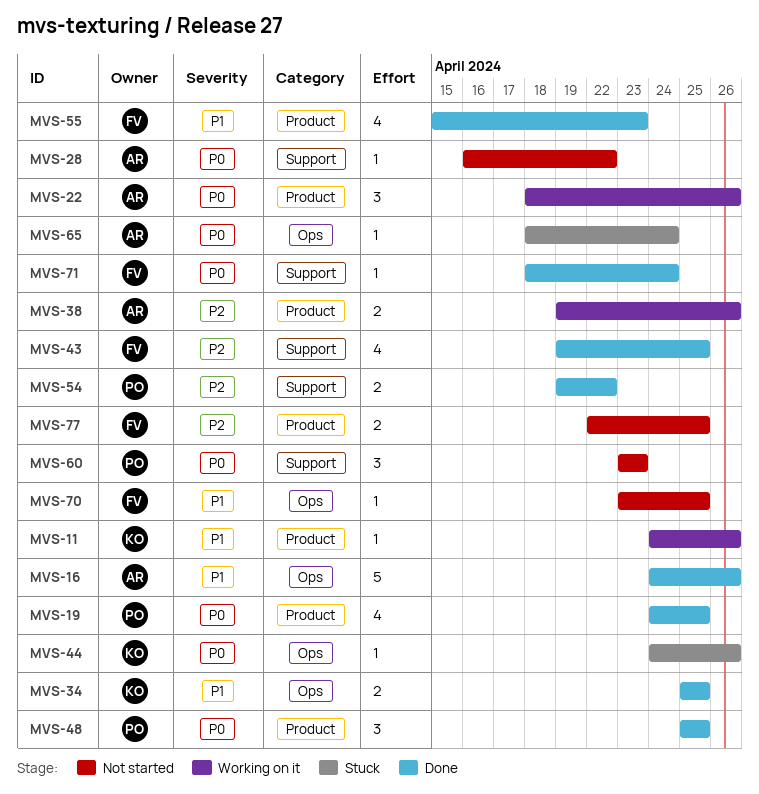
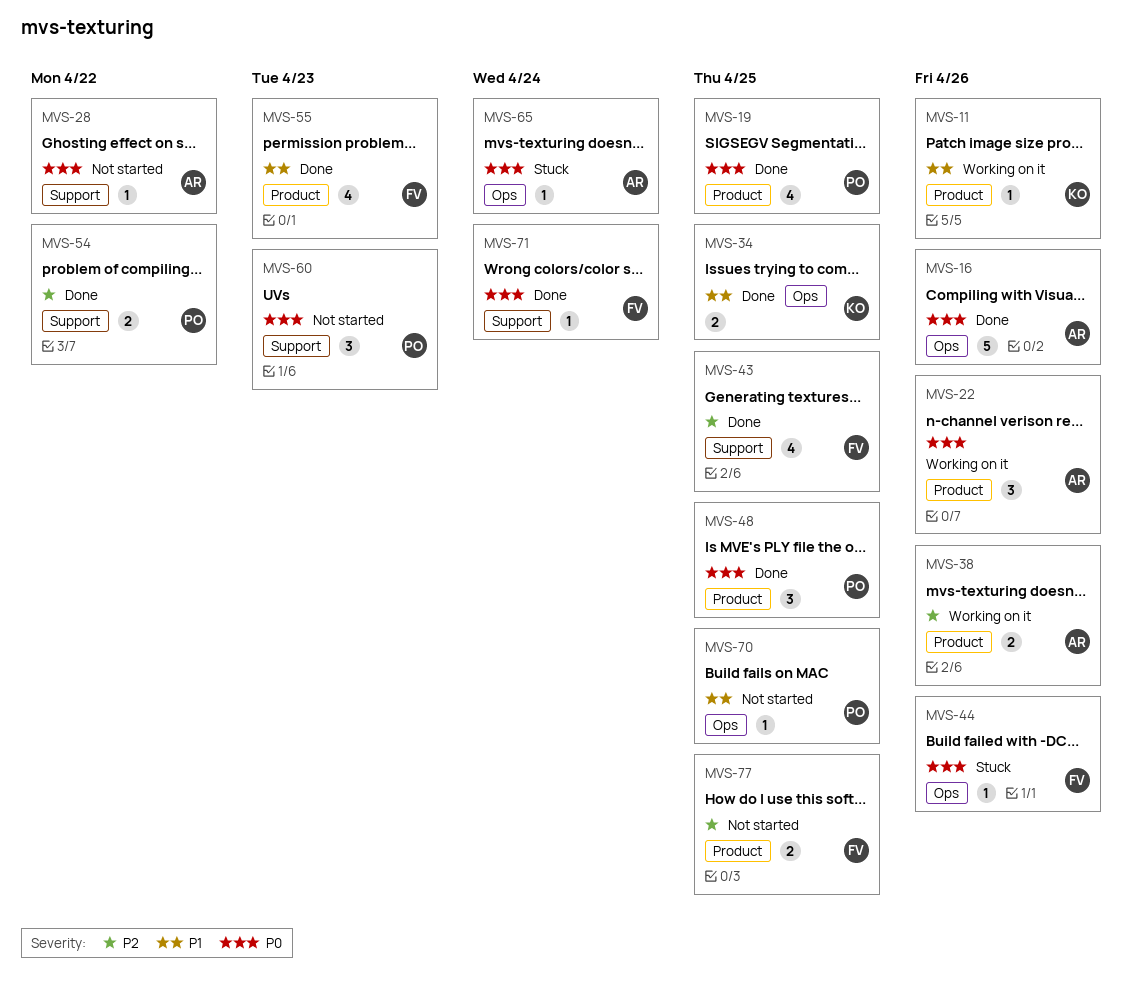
MVS-16, priority: P1 -> P0
MVS-44, owner: KO -> FV
MVS-70, owner: FV -> PO

